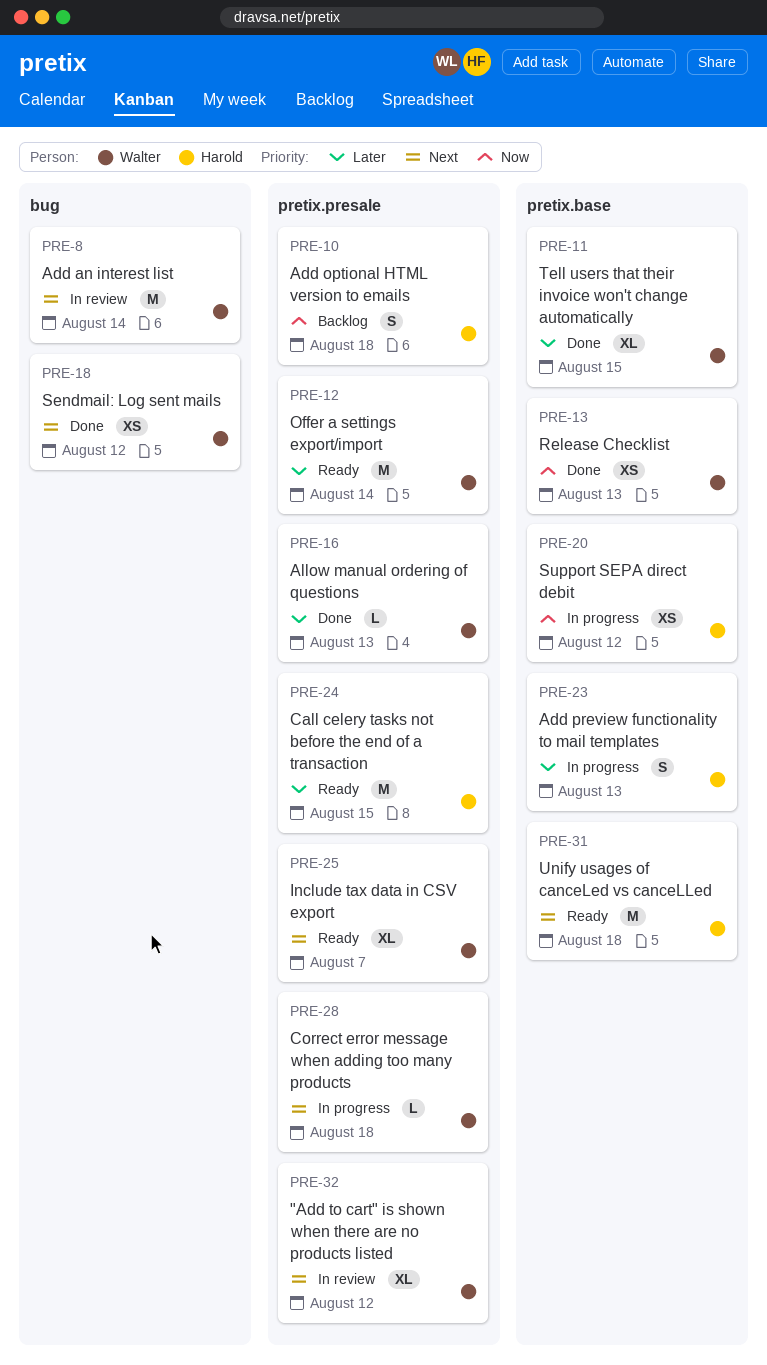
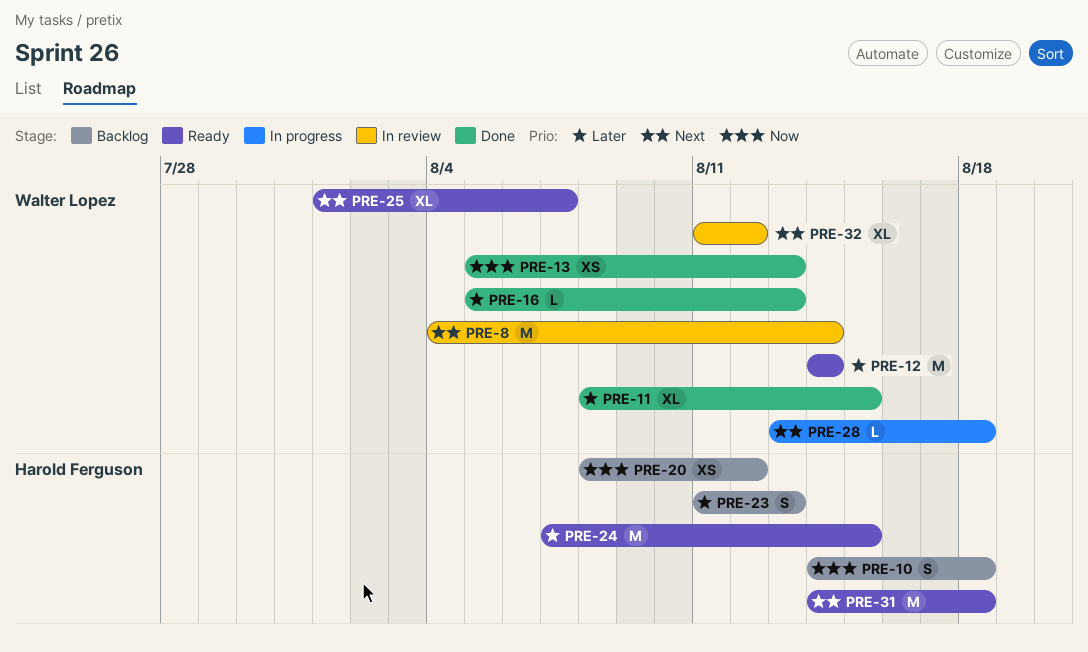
PRE-18: present -> none
PRE-20, status: In progress -> Backlog
PRE-23, status: In progress -> Backlog

